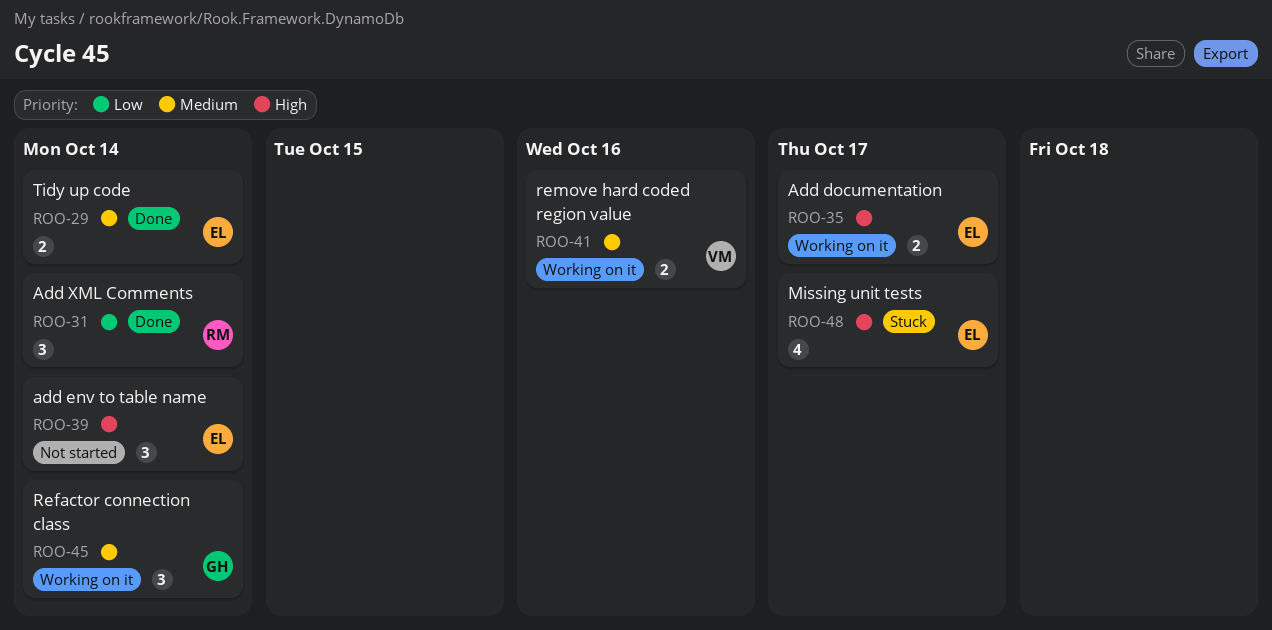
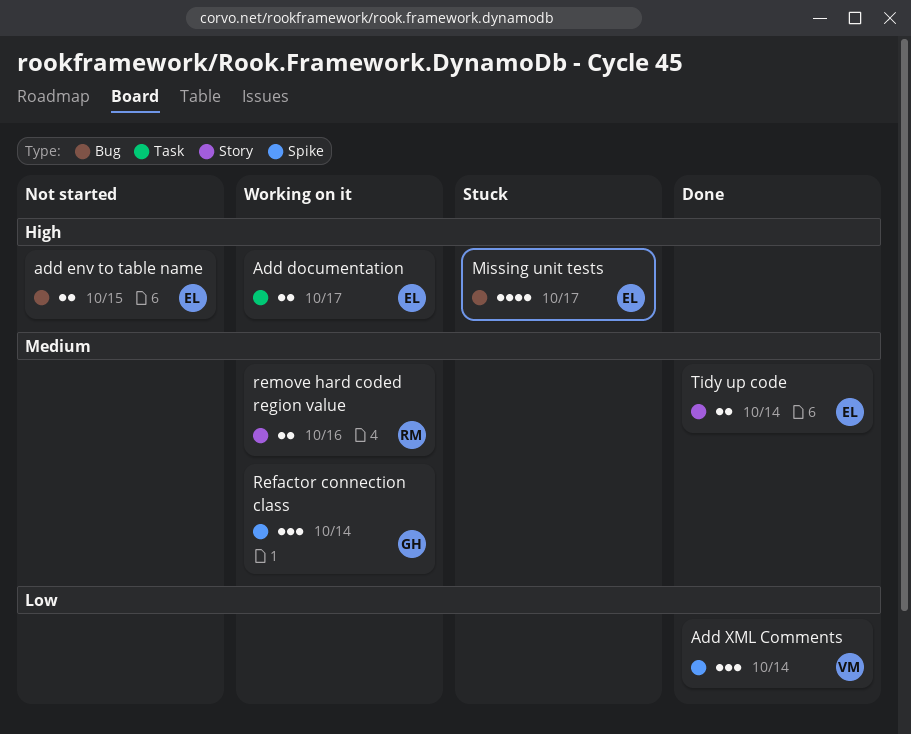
add env to table name, estimate: 3 -> 2
add env to table name, due: Oct 14 -> Oct 15
Add XML Comments, owner: RM -> VM
remove hard coded region value, owner: VM -> RM

